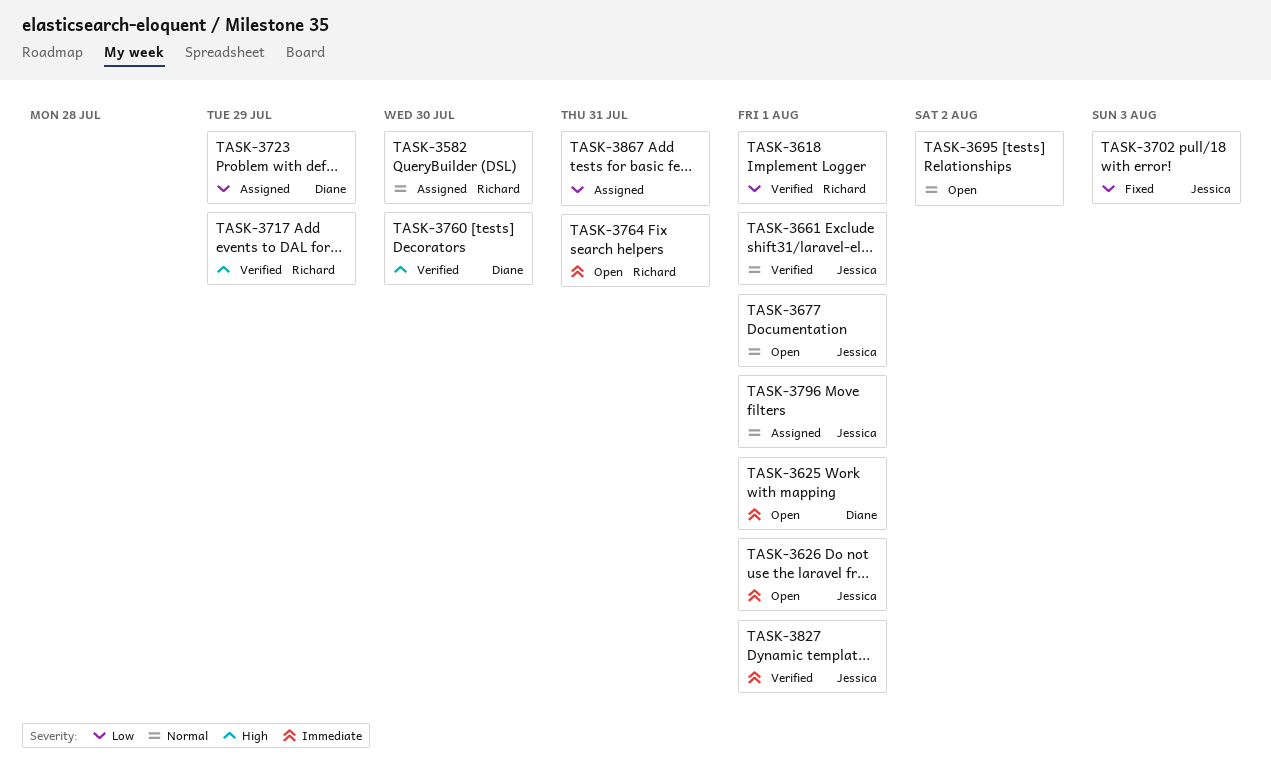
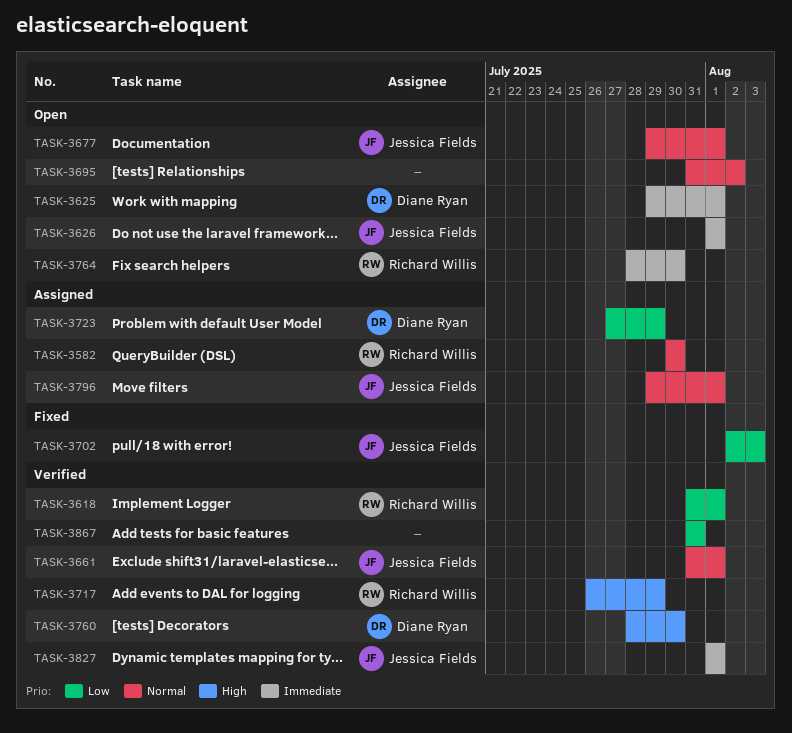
TASK-3764, due: Jul 31 -> Jul 30
TASK-3867, status: Assigned -> Verified

